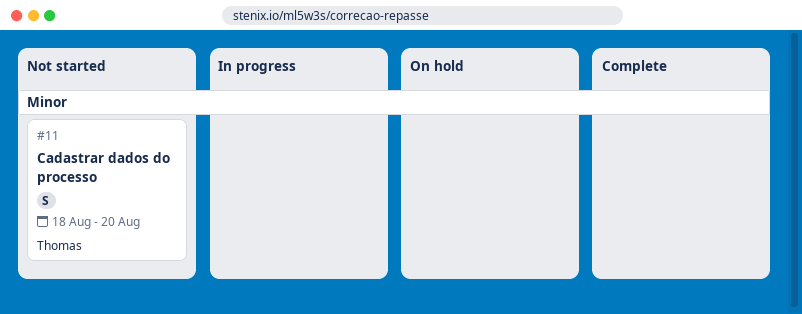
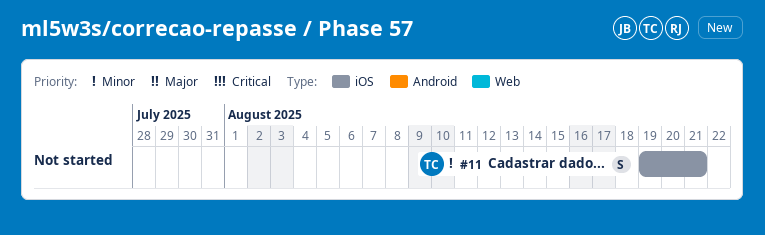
#11, start: Aug 18 -> Aug 19
#11, due: Aug 20 -> Aug 21

